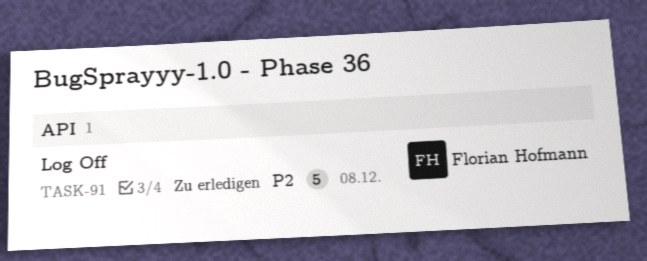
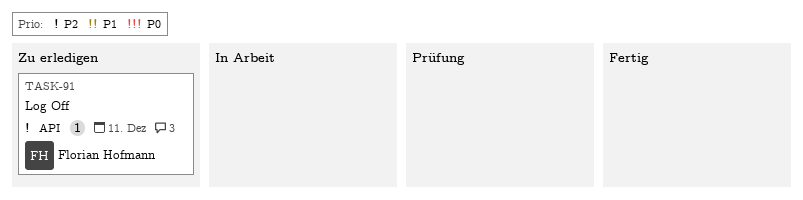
TASK-91, estimate: 5 -> 1
TASK-91, due: Dec 8 -> Dec 11

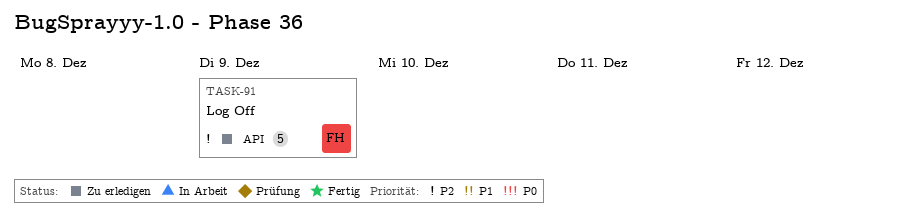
TASK-91, estimate: 1 -> 5
TASK-91, due: Dec 11 -> Dec 9

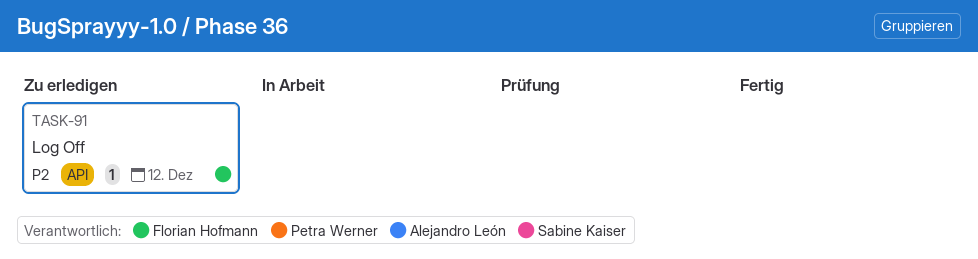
TASK-91, estimate: 5 -> 1
TASK-91, due: Dec 9 -> Dec 12

